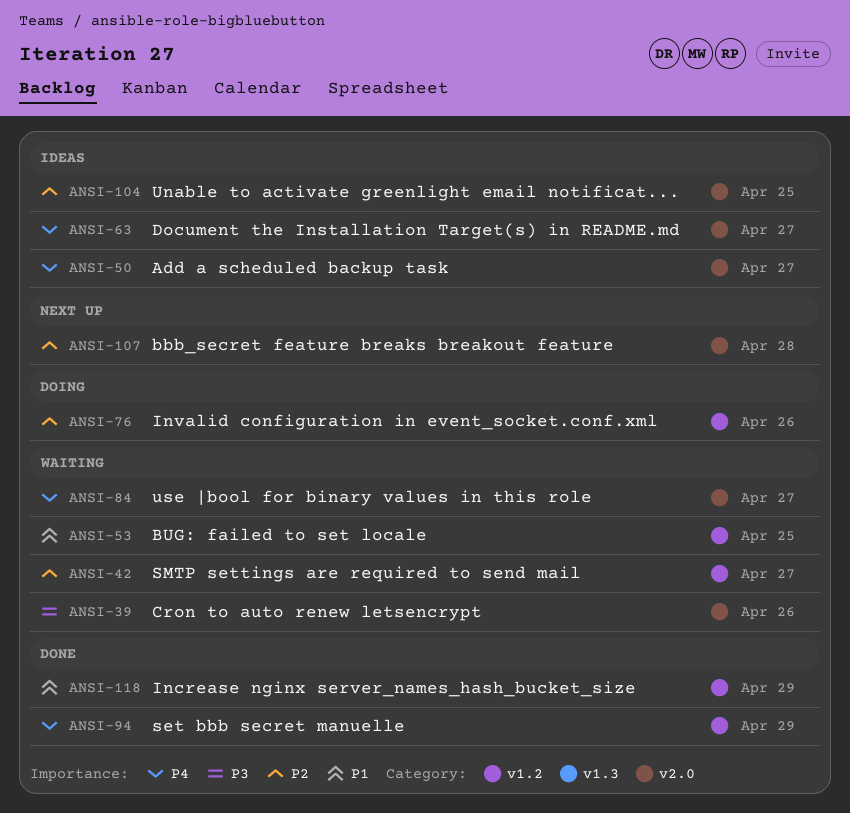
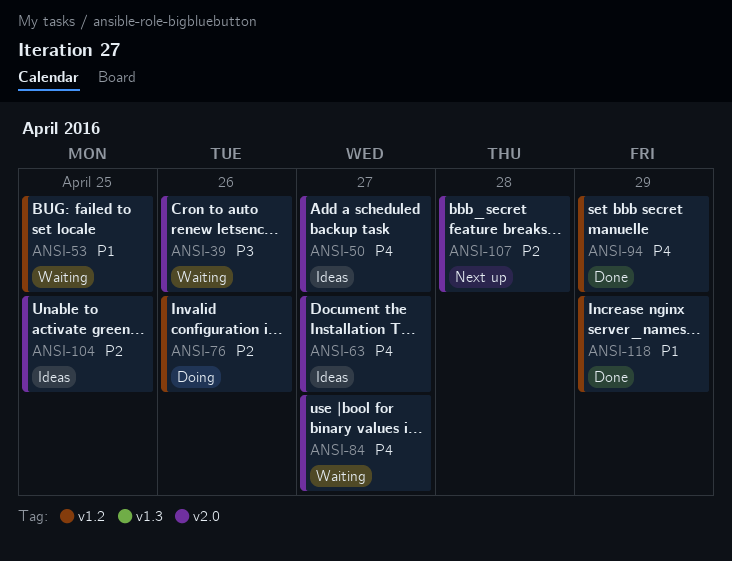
ANSI-42: present -> none

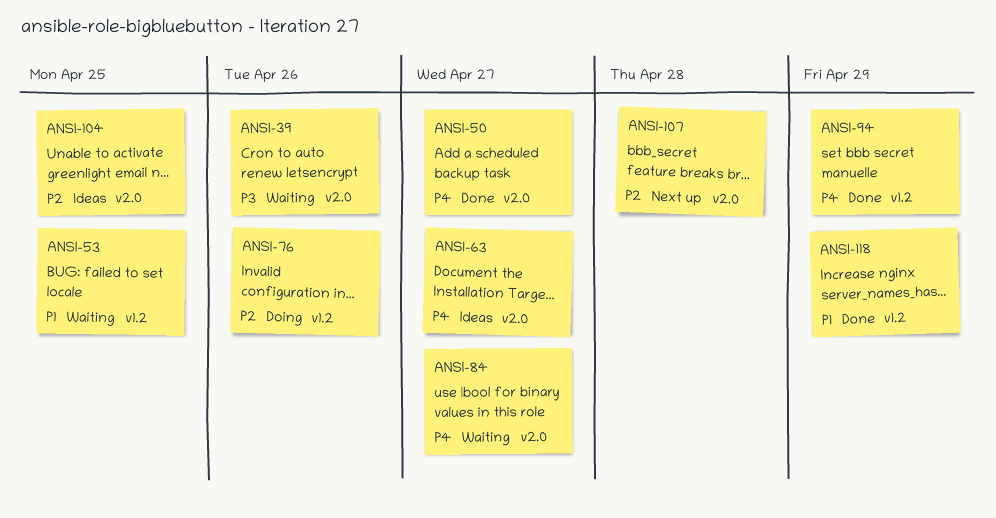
ANSI-50, status: Ideas -> Done

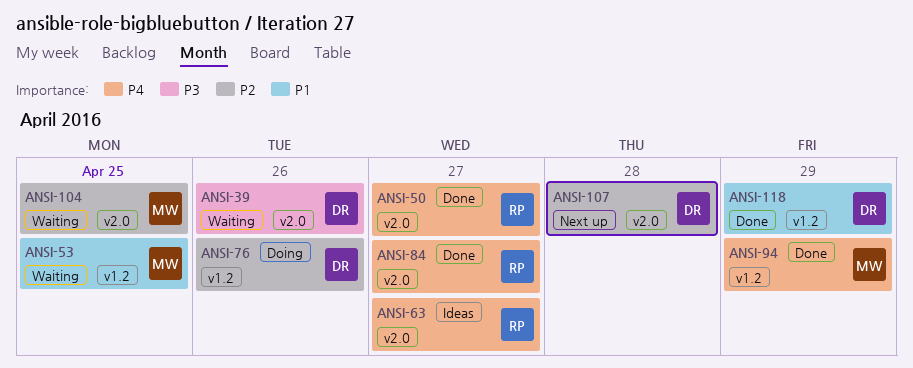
ANSI-84, status: Waiting -> Done
ANSI-104, status: Ideas -> Waiting

